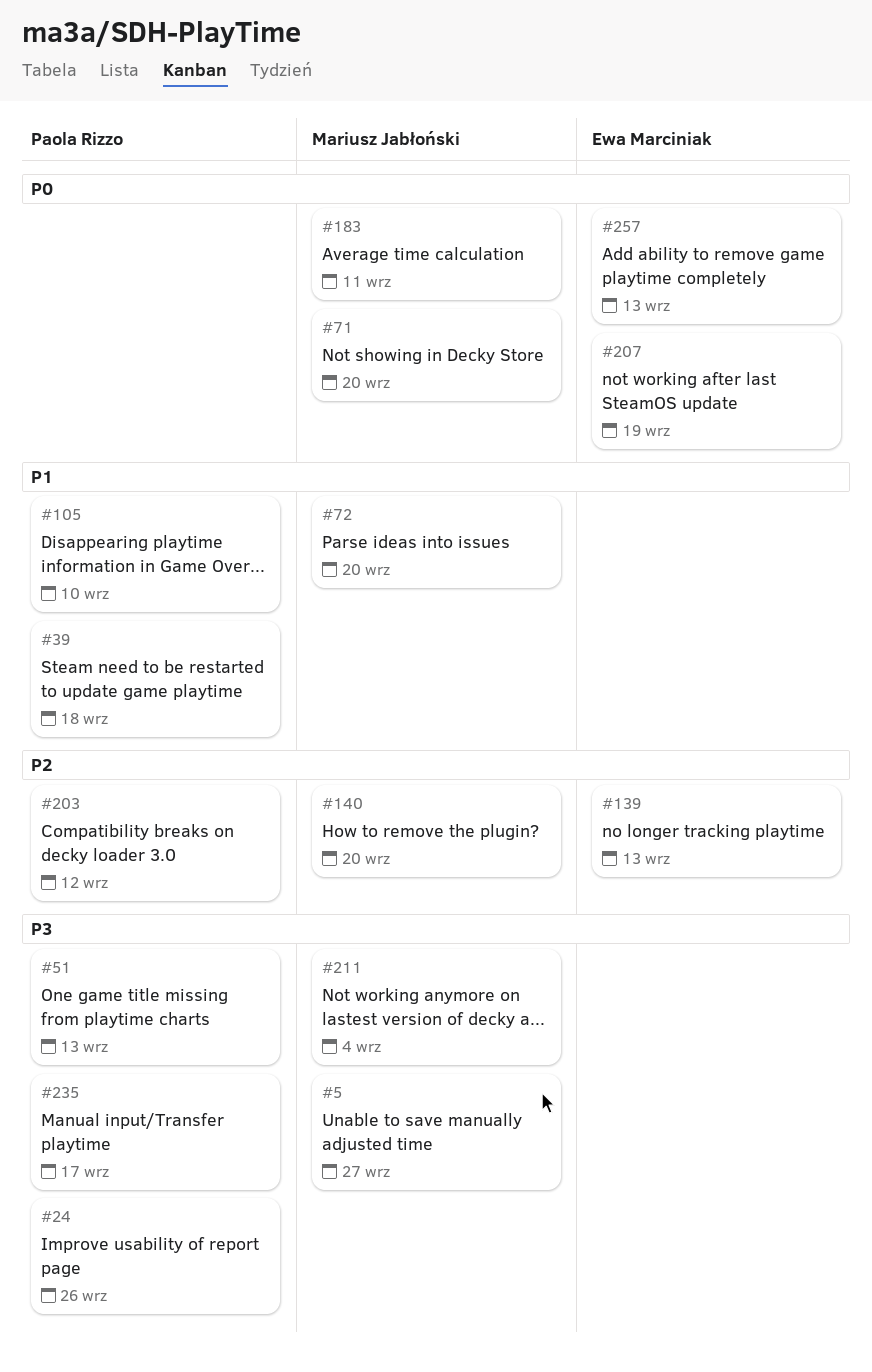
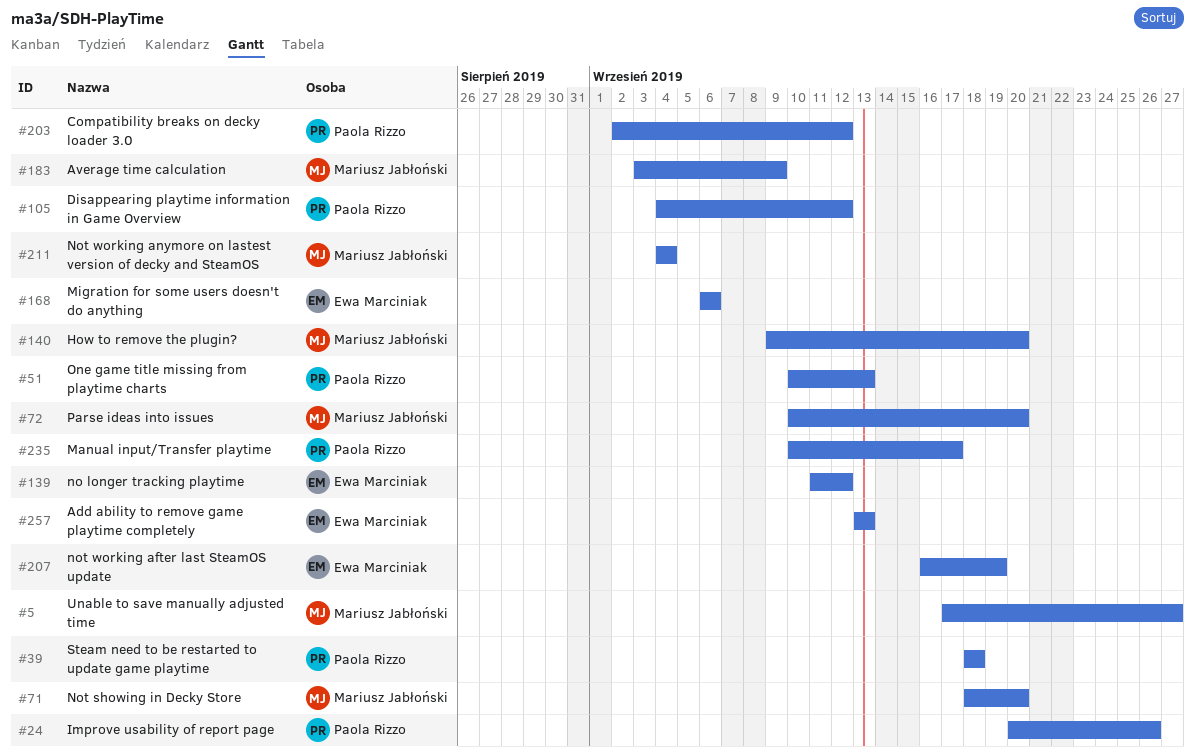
#105, due: Sep 10 -> Sep 12
#139, due: Sep 13 -> Sep 12
#168: none -> present
#183, due: Sep 11 -> Sep 9

